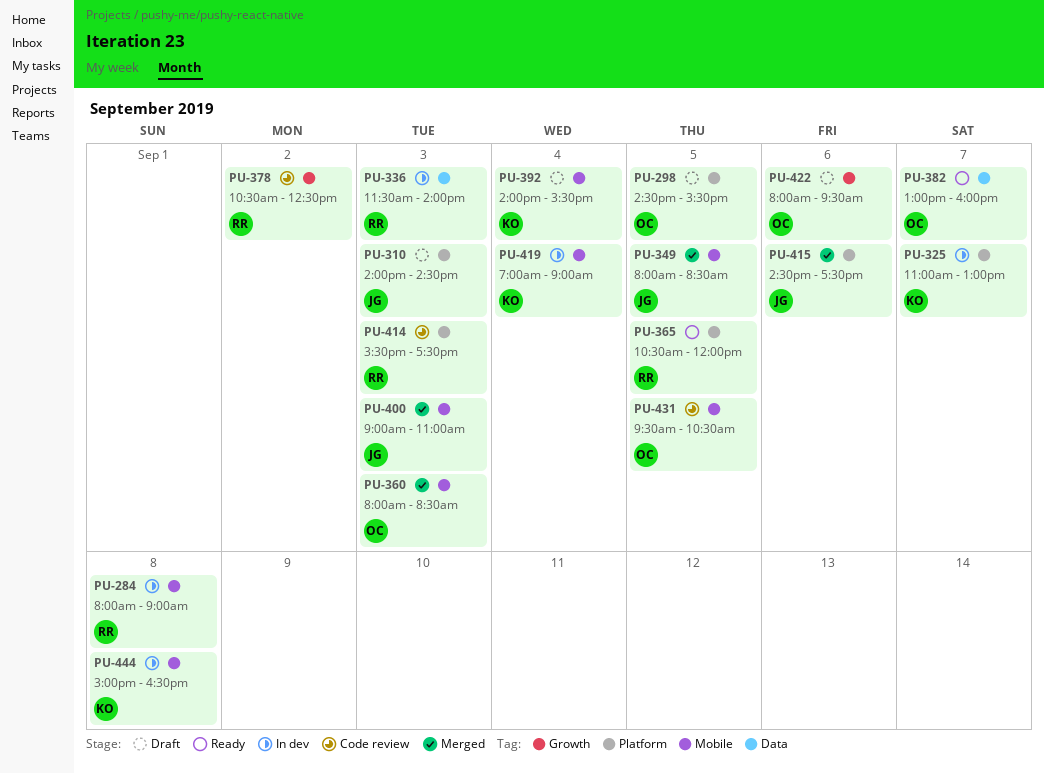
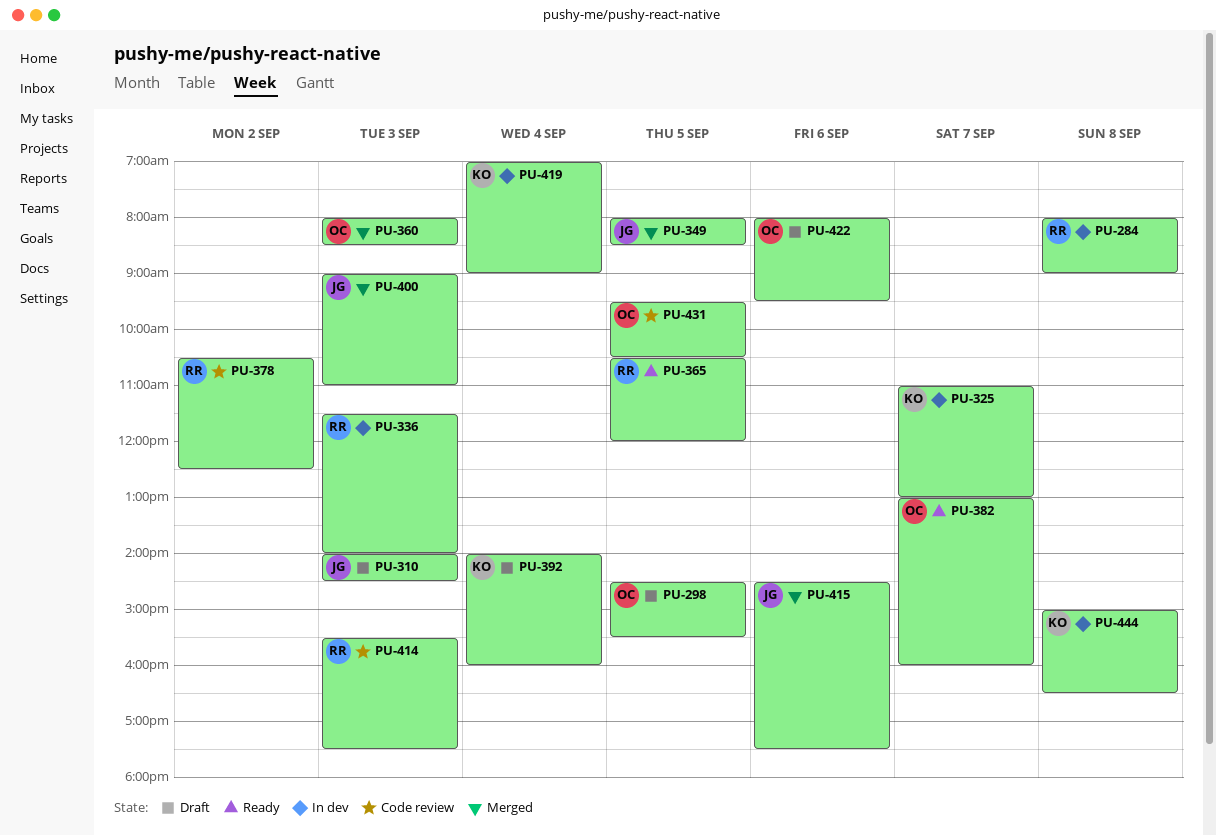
PU-392, ends: 15:30 -> 16:00

